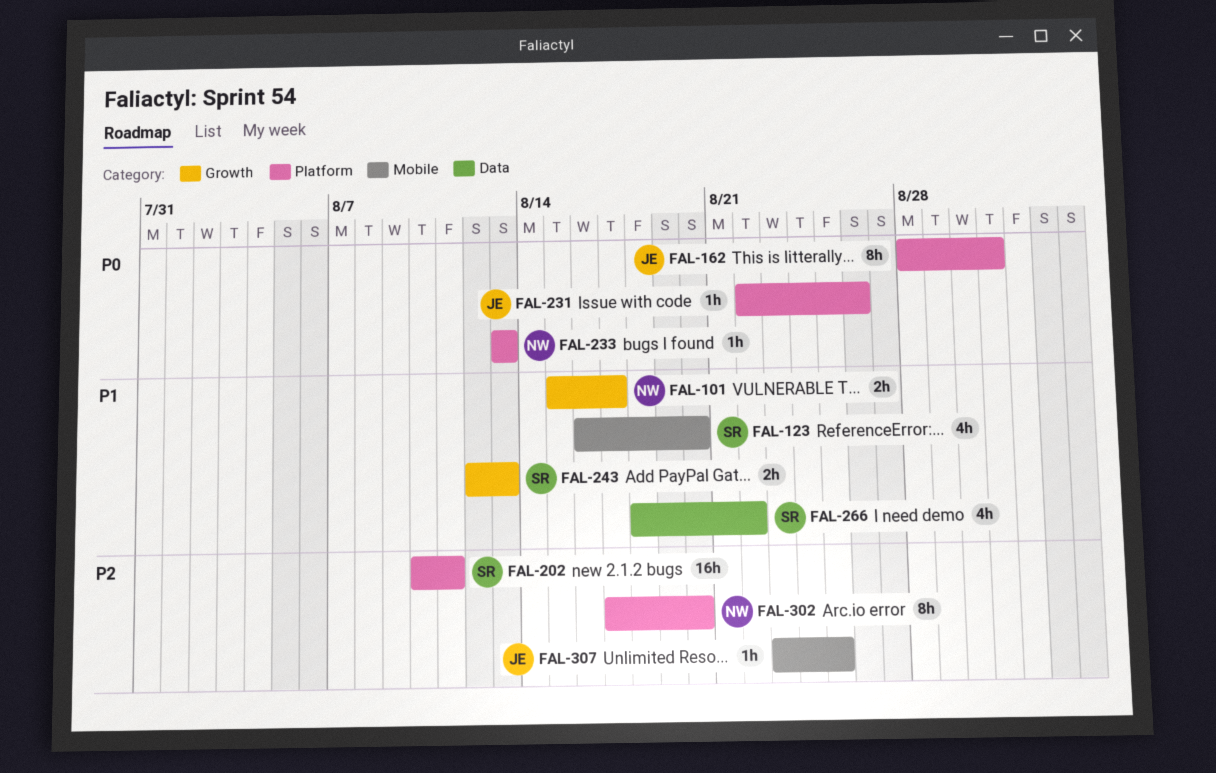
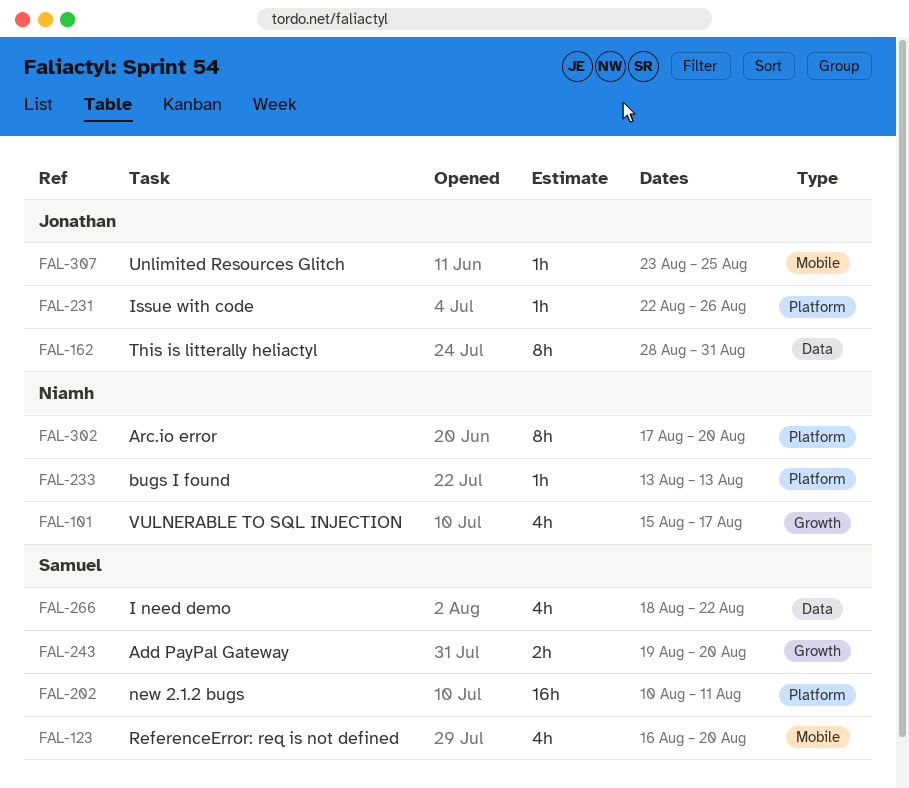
FAL-101, estimate: 2h -> 4h
FAL-162, label: Platform -> Data
FAL-243, start: Aug 12 -> Aug 19
FAL-243, due: Aug 13 -> Aug 20

